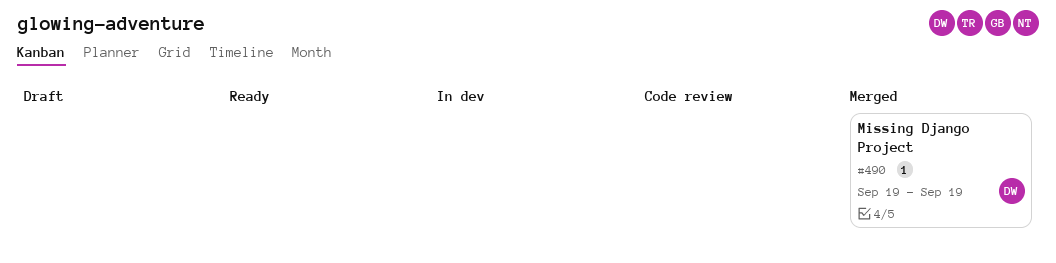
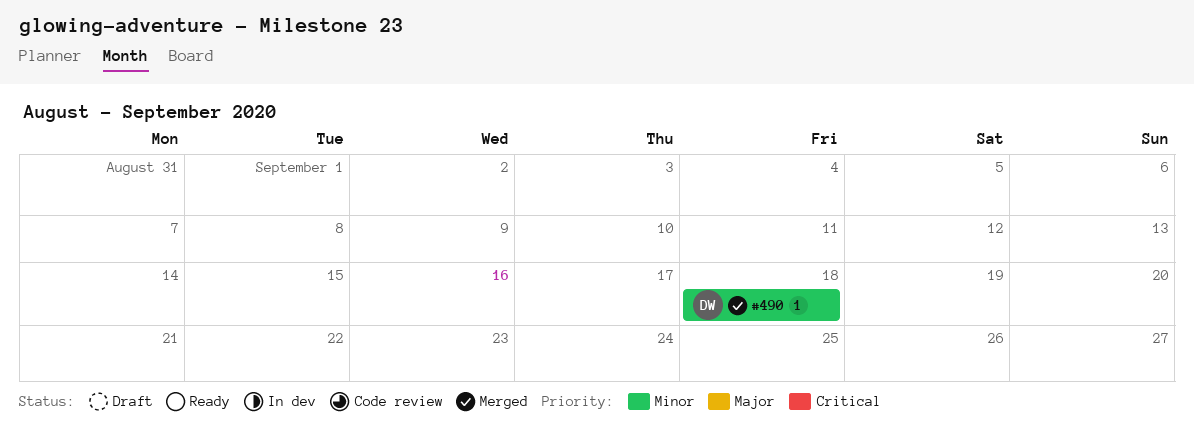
#490, start: Sep 19 -> Sep 18
#490, due: Sep 19 -> Sep 18

